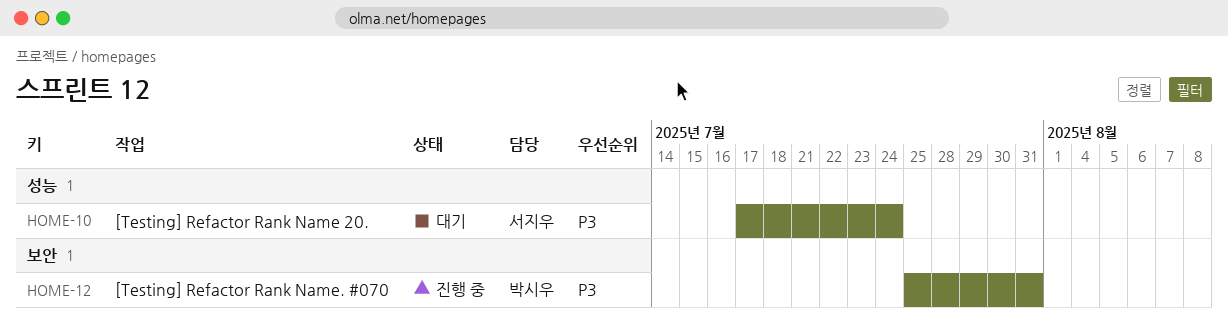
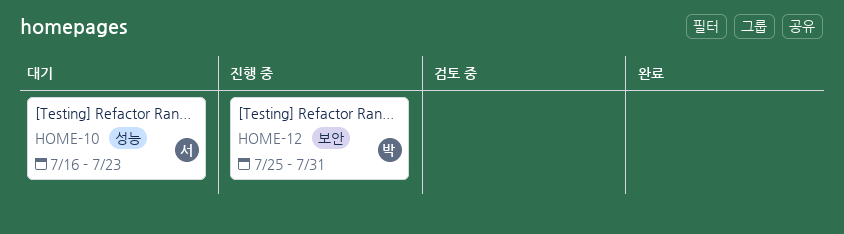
HOME-10, start: Jul 17 -> Jul 16
HOME-10, due: Jul 24 -> Jul 23

